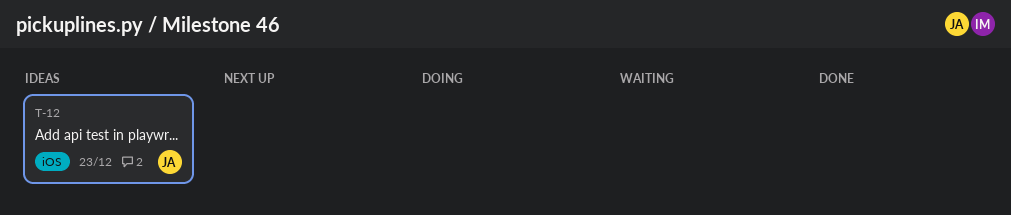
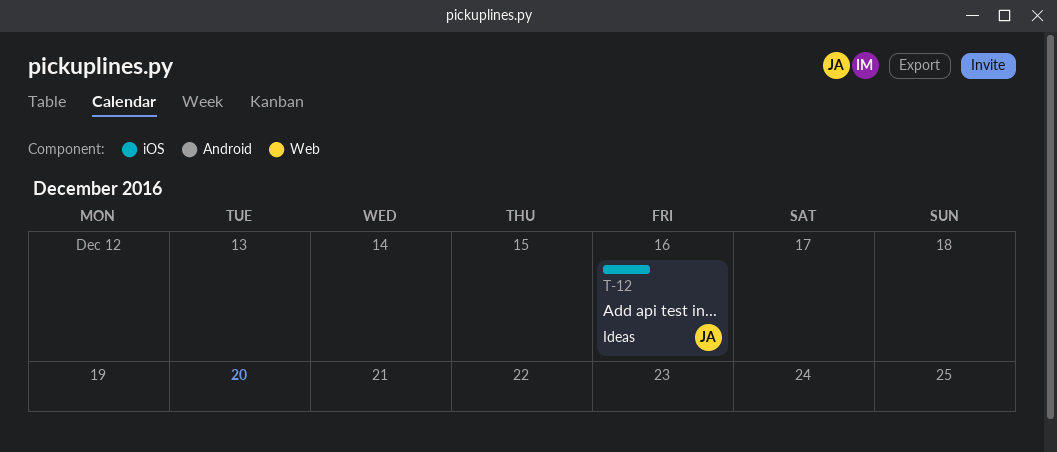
T-12, due: Dec 23 -> Dec 16

